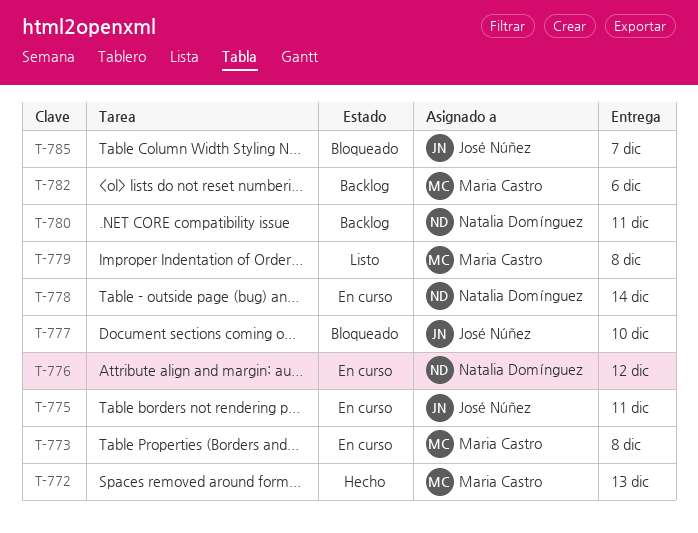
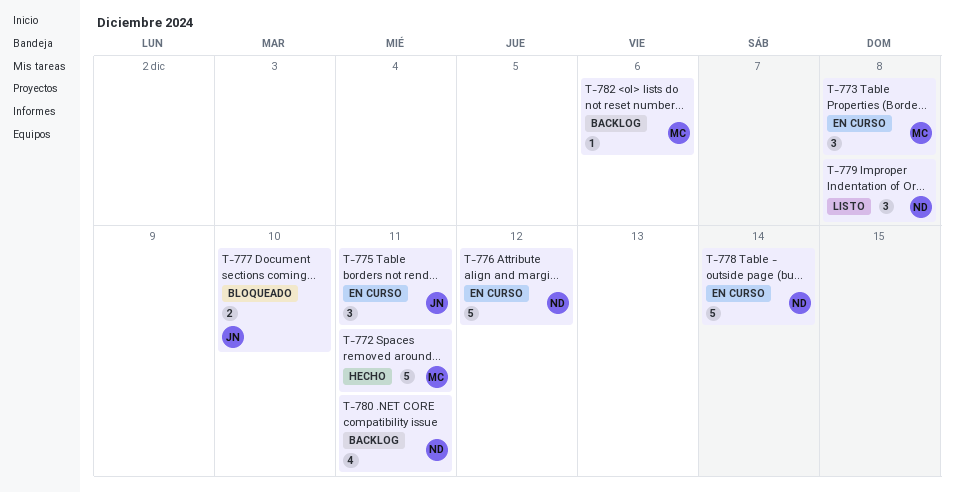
T-772, due: Dec 13 -> Dec 11
T-779, owner: Maria Castro -> Natalia Domínguez
T-785: present -> none

